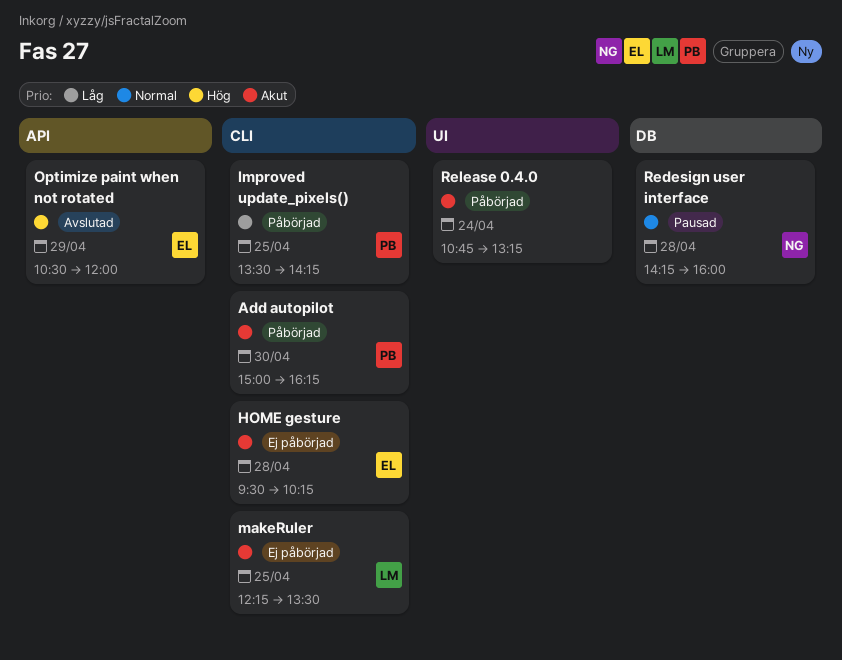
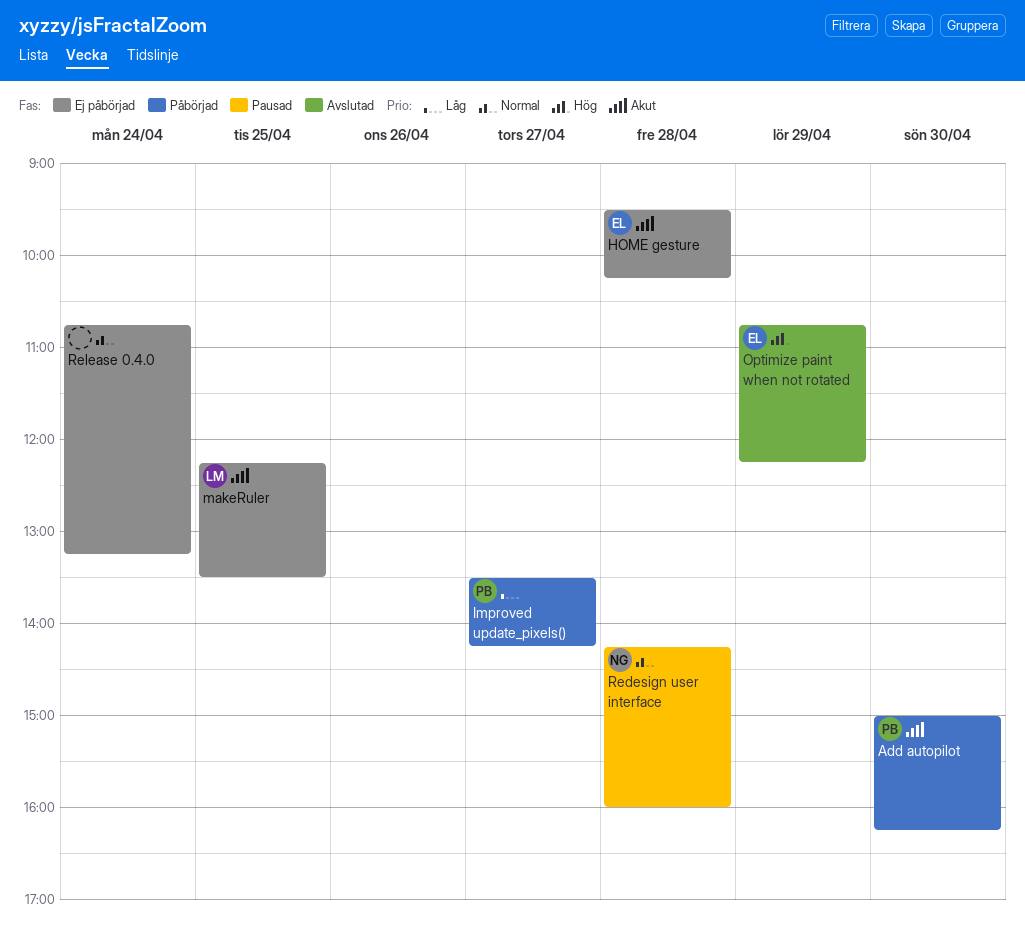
Improved update_pixels(), day: Apr 25 -> Apr 27
Optimize paint when not rotated, begins: 10:30 -> 10:45
Optimize paint when not rotated, ends: 12:00 -> 12:15
Release 0.4.0, status: Påbörjad -> Ej påbörjad
Release 0.4.0, priority: Akut -> Normal

